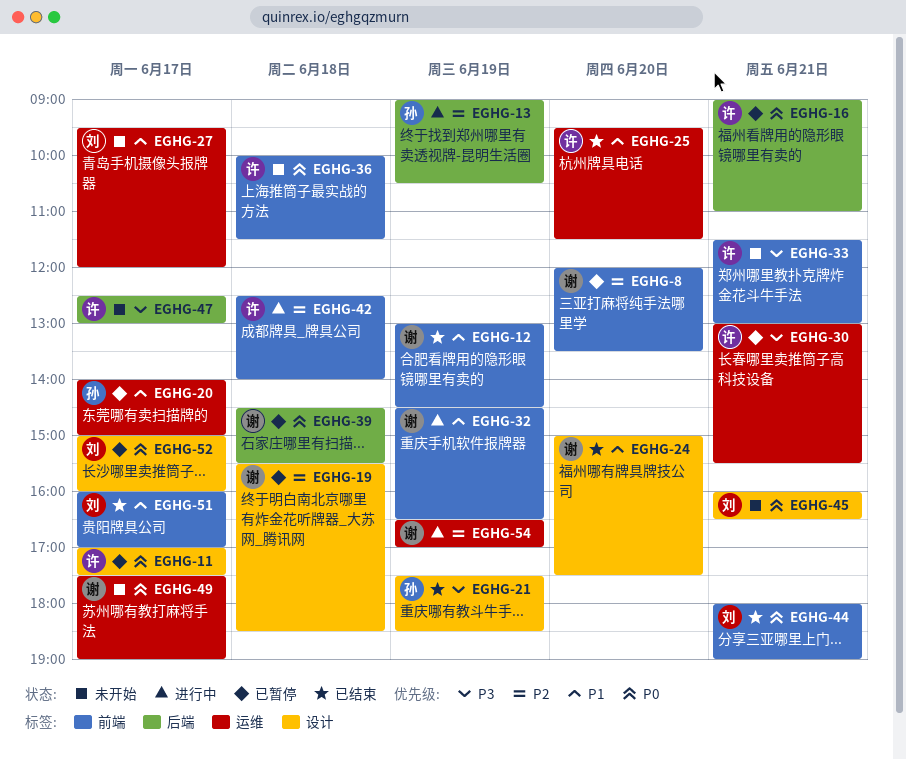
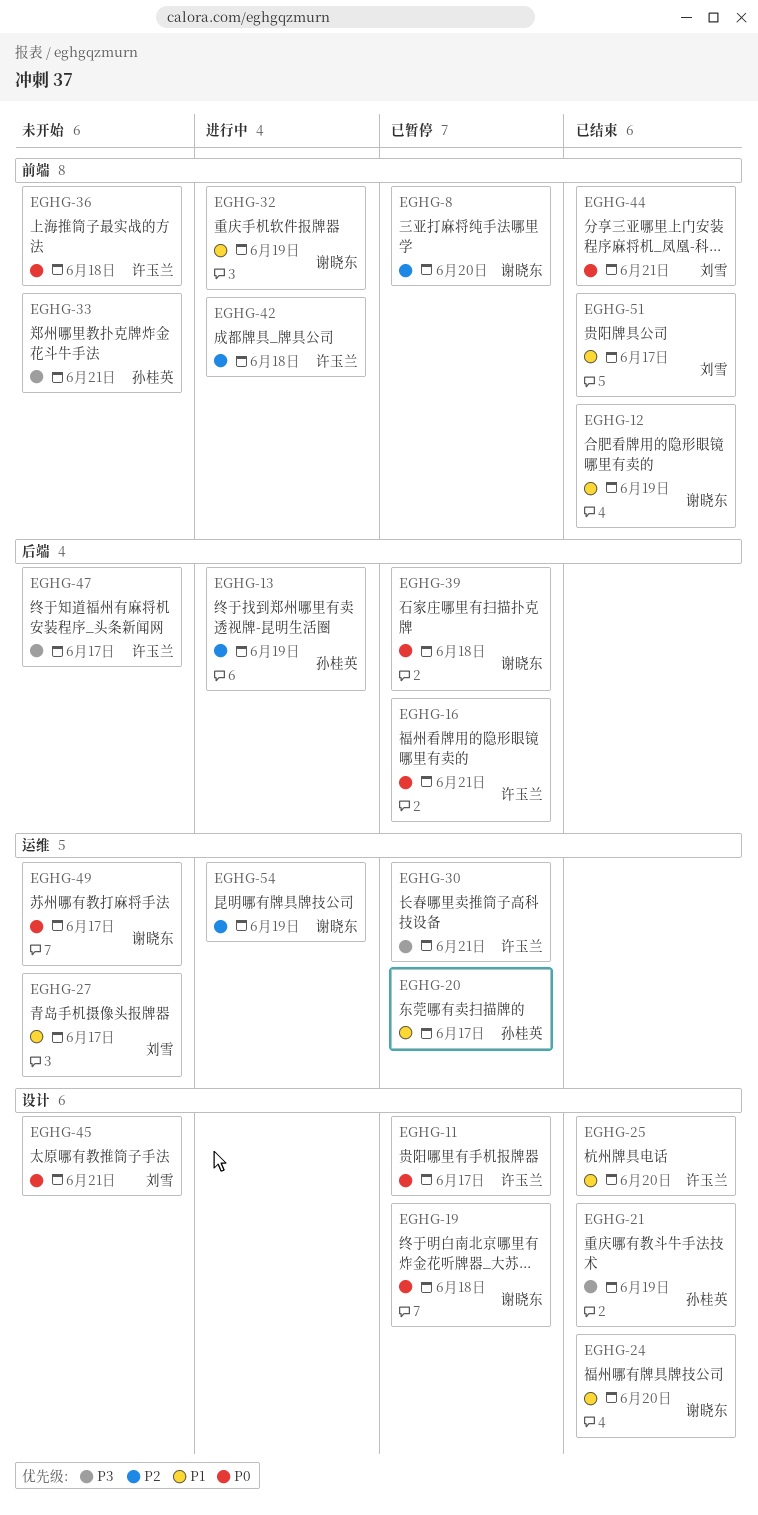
EGHG-19, priority: P2 -> P0
EGHG-25, label: 运维 -> 设计
EGHG-33, owner: 许玉兰 -> 孙桂英
EGHG-52: present -> none

